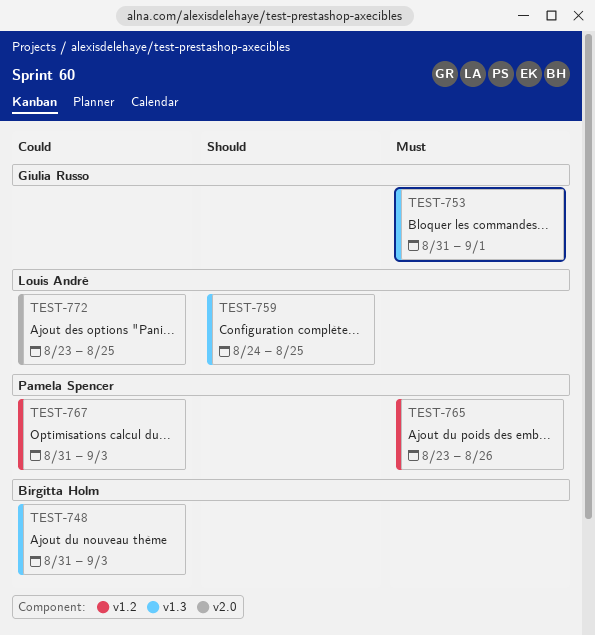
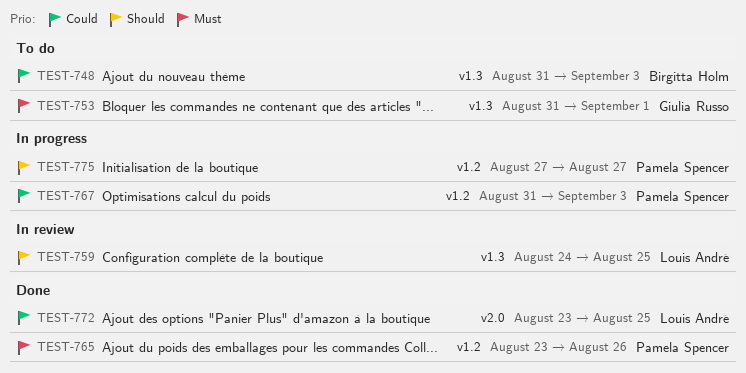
TEST-775: none -> present

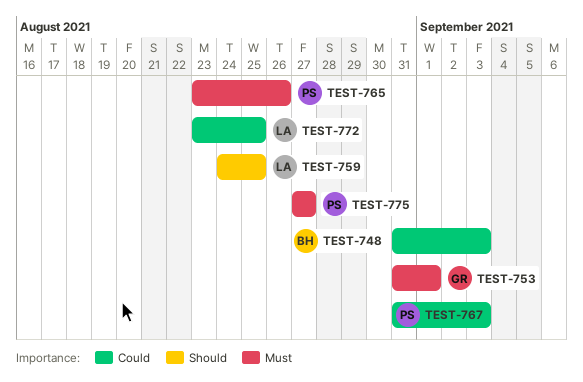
TEST-775, priority: Should -> Must

